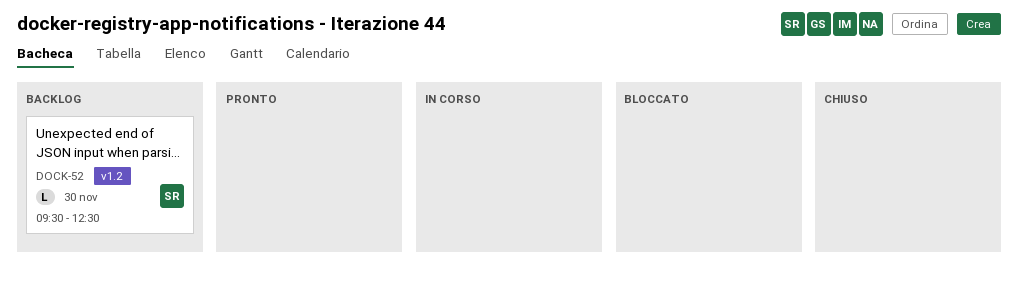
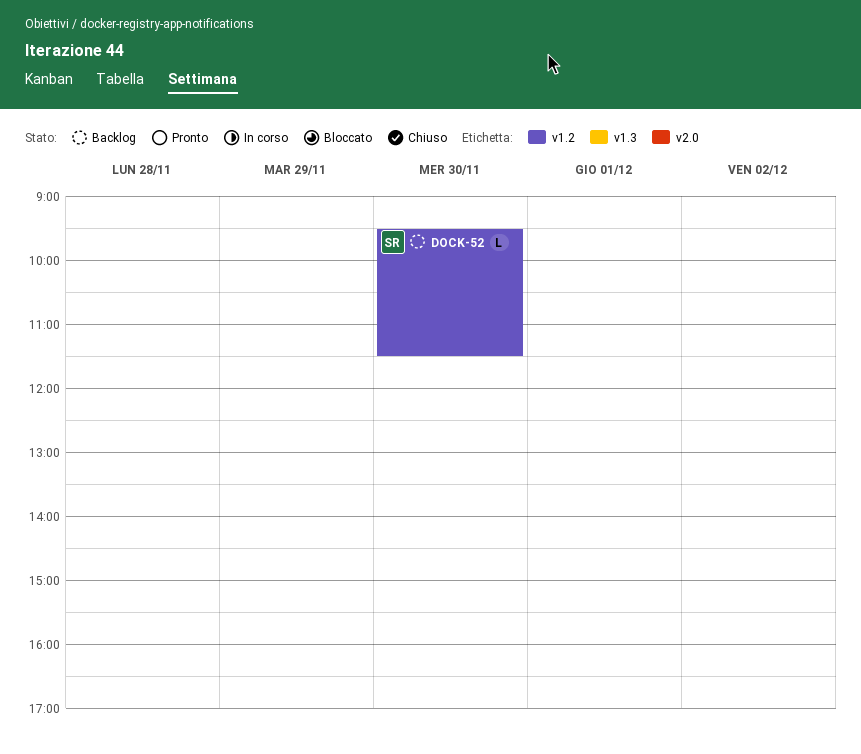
DOCK-52, ends: 12:30 -> 11:30

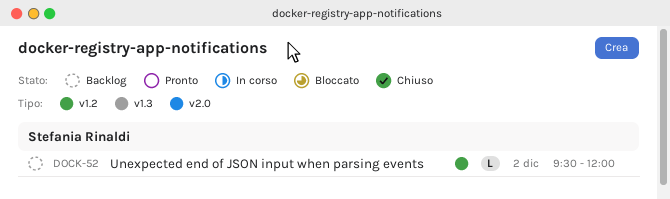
DOCK-52, day: Nov 30 -> Dec 2
DOCK-52, ends: 11:30 -> 12:00

